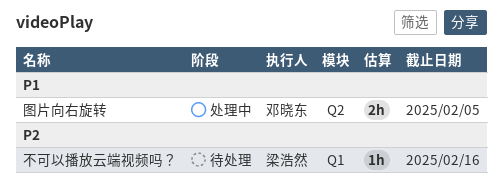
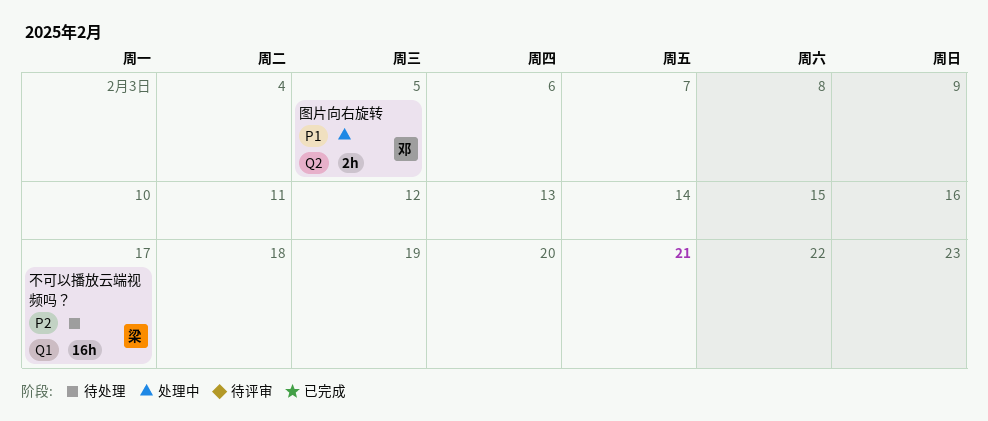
不可以播放云端视频吗？, estimate: 1h -> 16h
不可以播放云端视频吗？, due: Feb 16 -> Feb 17

